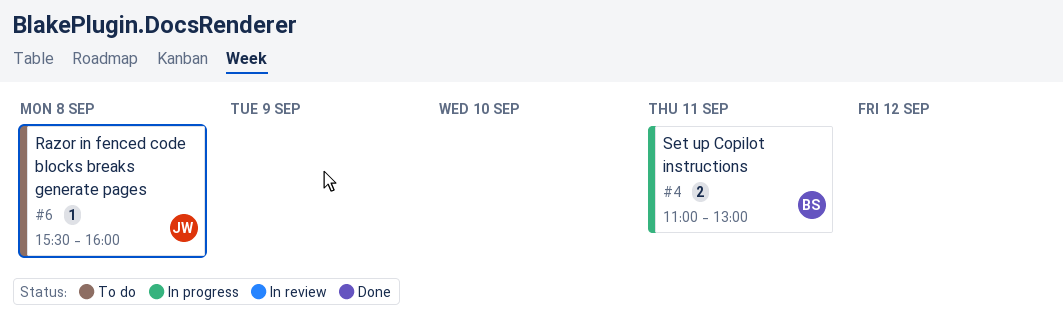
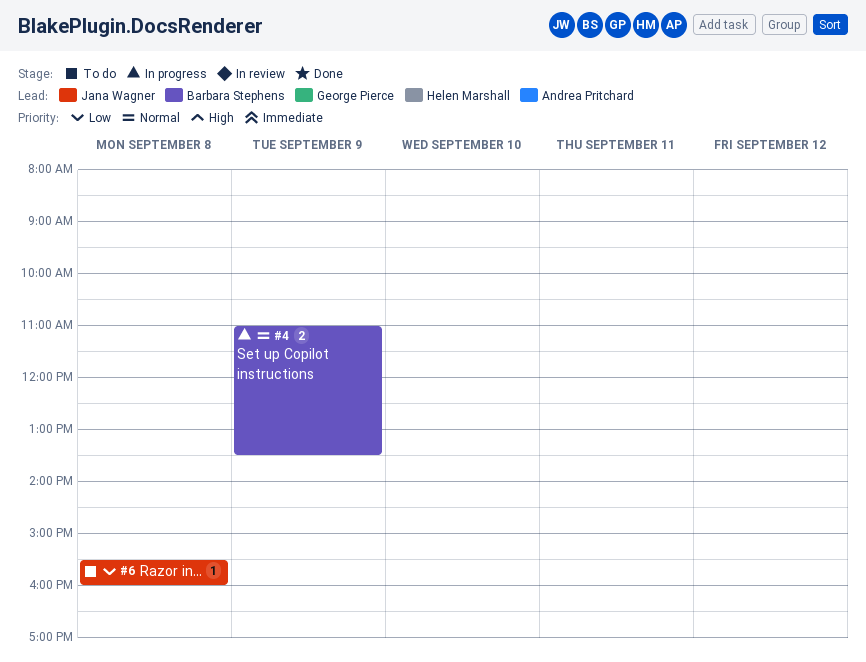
#4, day: Sep 11 -> Sep 9
#4, ends: 13:00 -> 13:30

